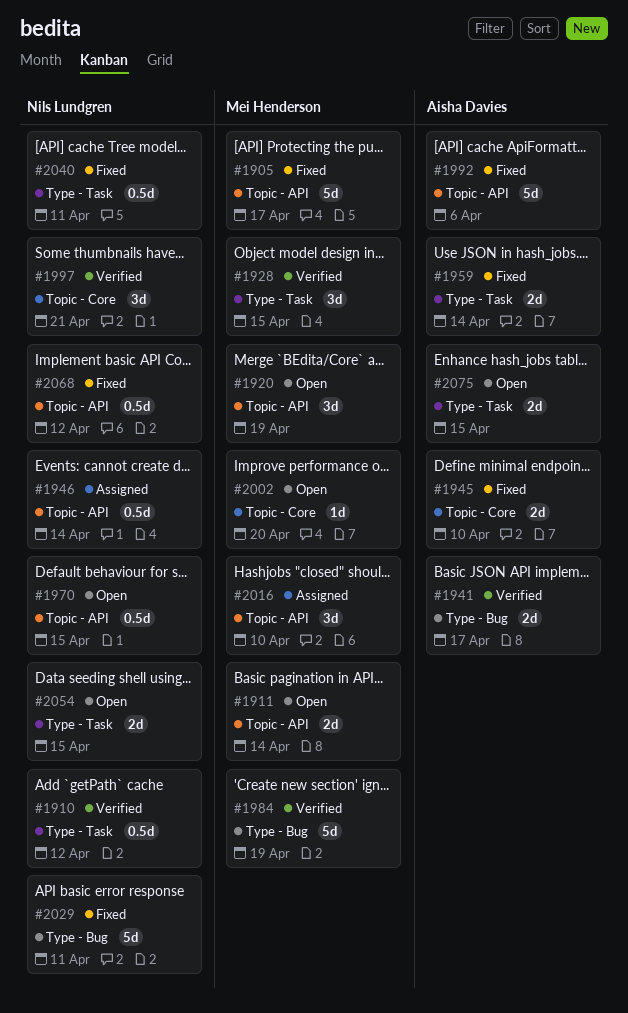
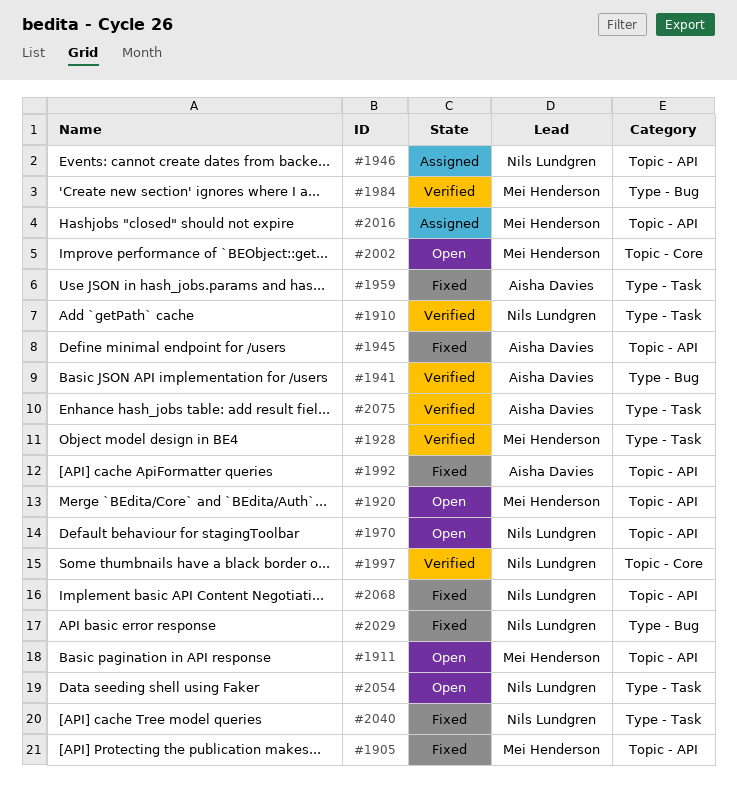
#1945, label: Topic - Core -> Topic - API
#2075, status: Open -> Verified

